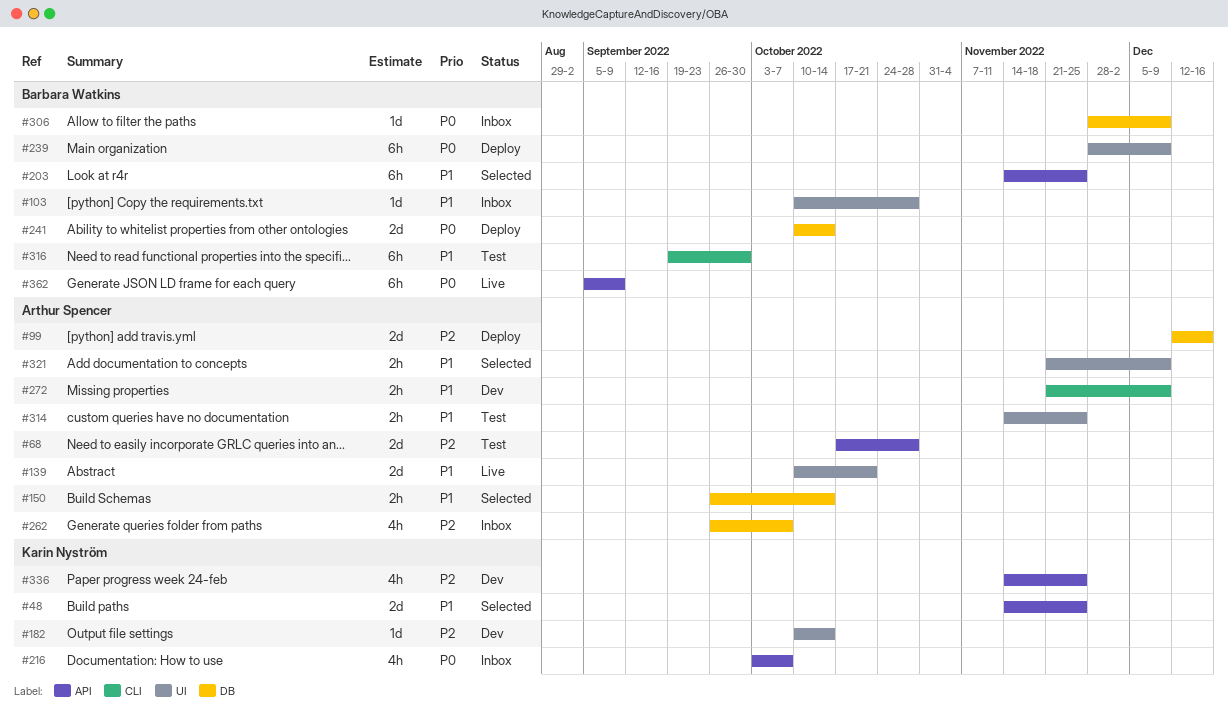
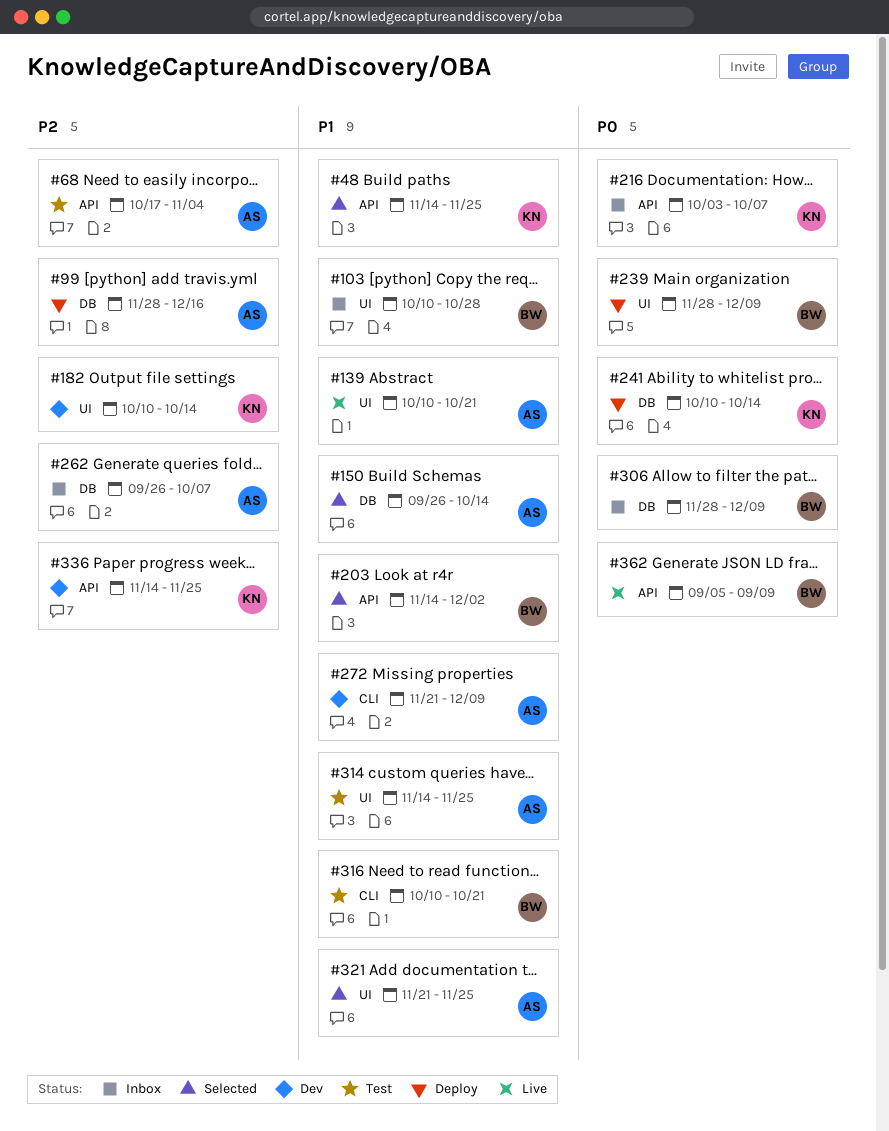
#68, due: Oct 28 -> Nov 4
#99, start: Dec 12 -> Nov 28
#203, due: Nov 25 -> Dec 2
#241, owner: Barbara Watkins -> Karin Nyström
#316, start: Sep 19 -> Oct 10
#316, due: Sep 30 -> Oct 21
#321, due: Dec 9 -> Nov 25

